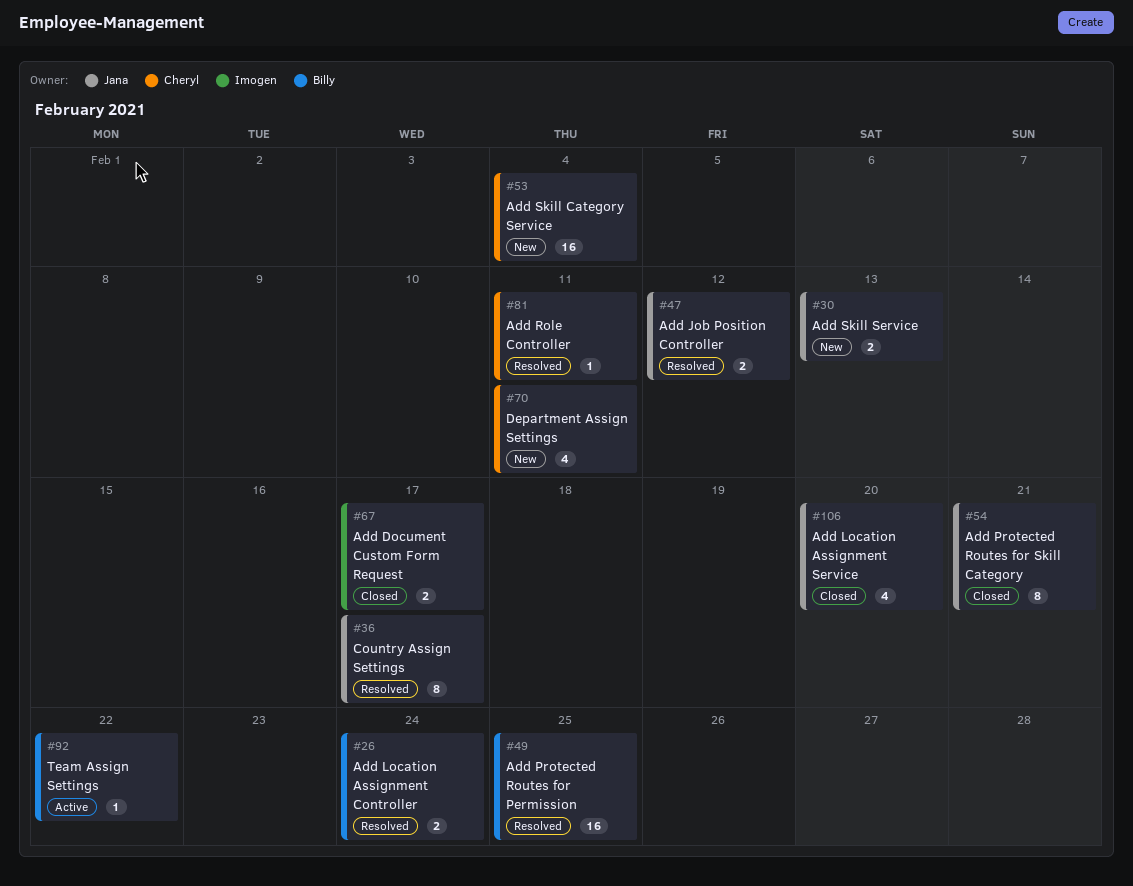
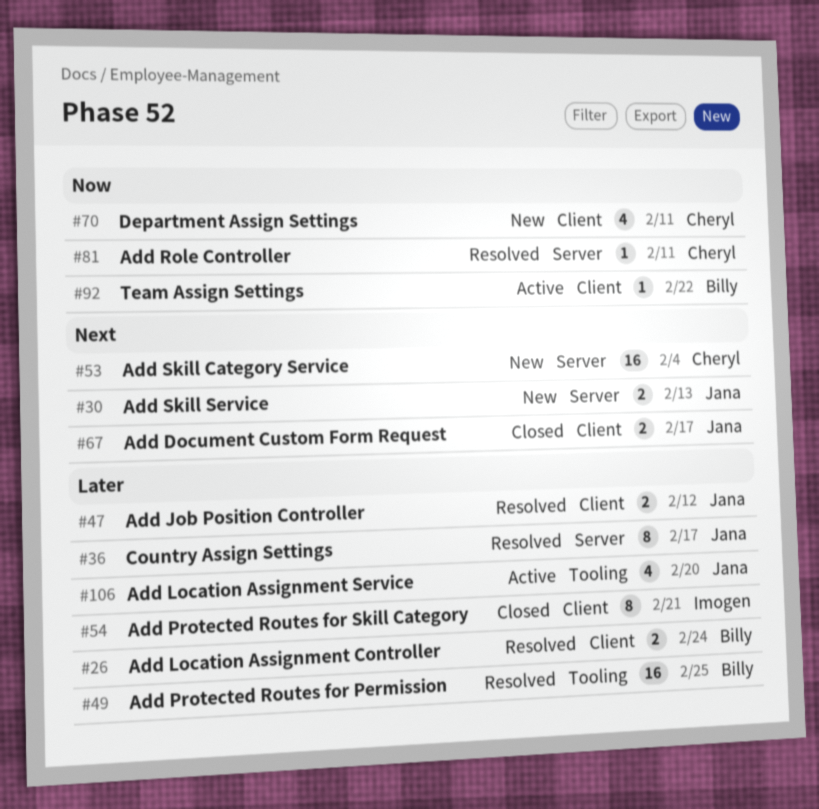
#54, owner: Jana -> Imogen
#67, owner: Imogen -> Jana
#106, status: Closed -> Active

